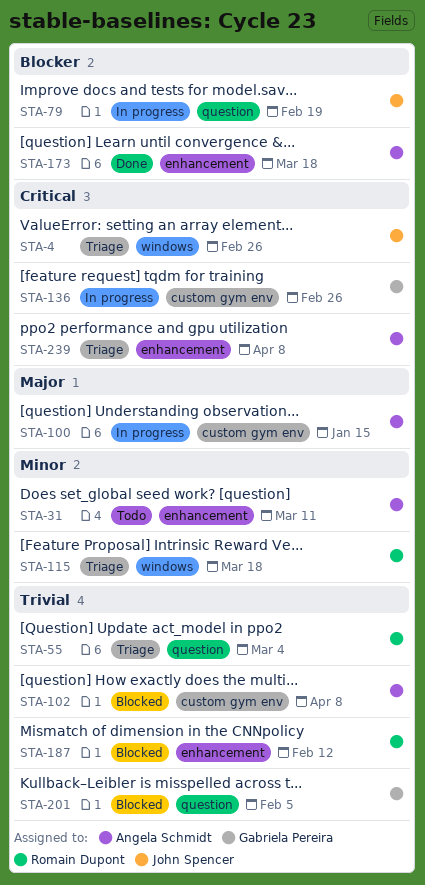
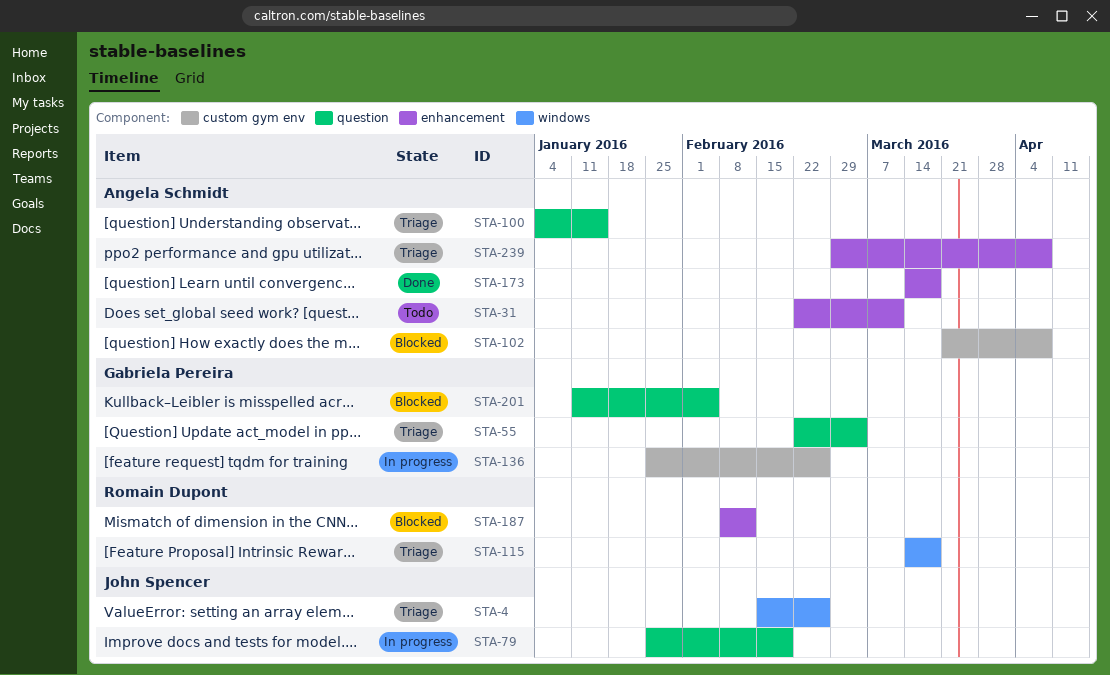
STA-55, owner: Romain Dupont -> Gabriela Pereira
STA-100, status: In progress -> Triage
STA-100, label: custom gym env -> question

